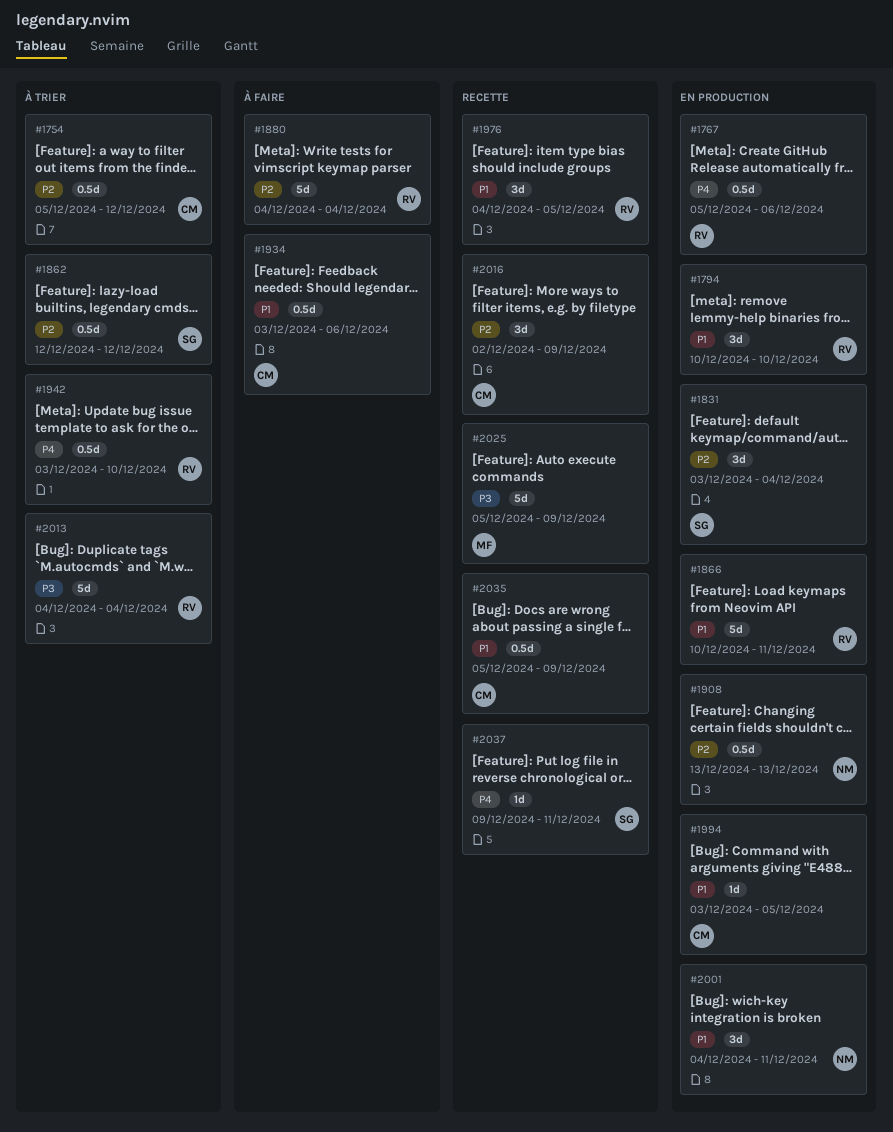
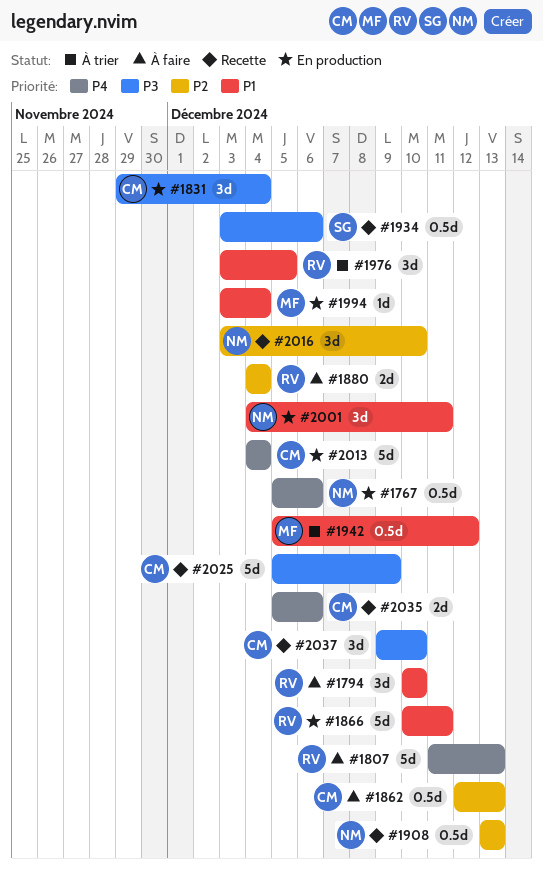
#1754: present -> none
#1767, owner: RV -> NM
#1794, status: En production -> À faire
#1807: none -> present
#1831, owner: SG -> CM
#1831, priority: P2 -> P3
#1831, start: Dec 3 -> Nov 29
#1862, status: À trier -> À faire
#1862, owner: SG -> CM
#1862, due: Dec 12 -> Dec 13
#1880, estimate: 5d -> 2d
#1908, status: En production -> Recette
#1934, status: À faire -> Recette
#1934, owner: CM -> SG
#1934, priority: P1 -> P3
#1942, owner: RV -> MF
#1942, priority: P4 -> P1
#1942, start: Dec 3 -> Dec 5
#1942, due: Dec 10 -> Dec 12
#1976, status: Recette -> À trier
#1976, start: Dec 4 -> Dec 3
#1994, owner: CM -> MF
#1994, due: Dec 5 -> Dec 4
#2013, status: À trier -> En production
#2013, owner: RV -> CM
#2013, priority: P3 -> P4
#2016, owner: CM -> NM
#2016, start: Dec 2 -> Dec 3
#2016, due: Dec 9 -> Dec 10
#2025, owner: MF -> CM
#2035, priority: P1 -> P4
#2035, estimate: 0.5d -> 2d
#2035, due: Dec 9 -> Dec 6
#2037, owner: SG -> CM
#2037, priority: P4 -> P3
#2037, estimate: 1d -> 3d
#2037, due: Dec 11 -> Dec 10

